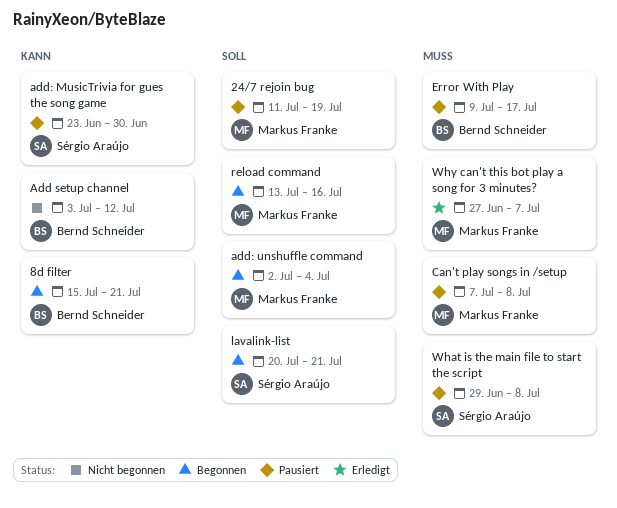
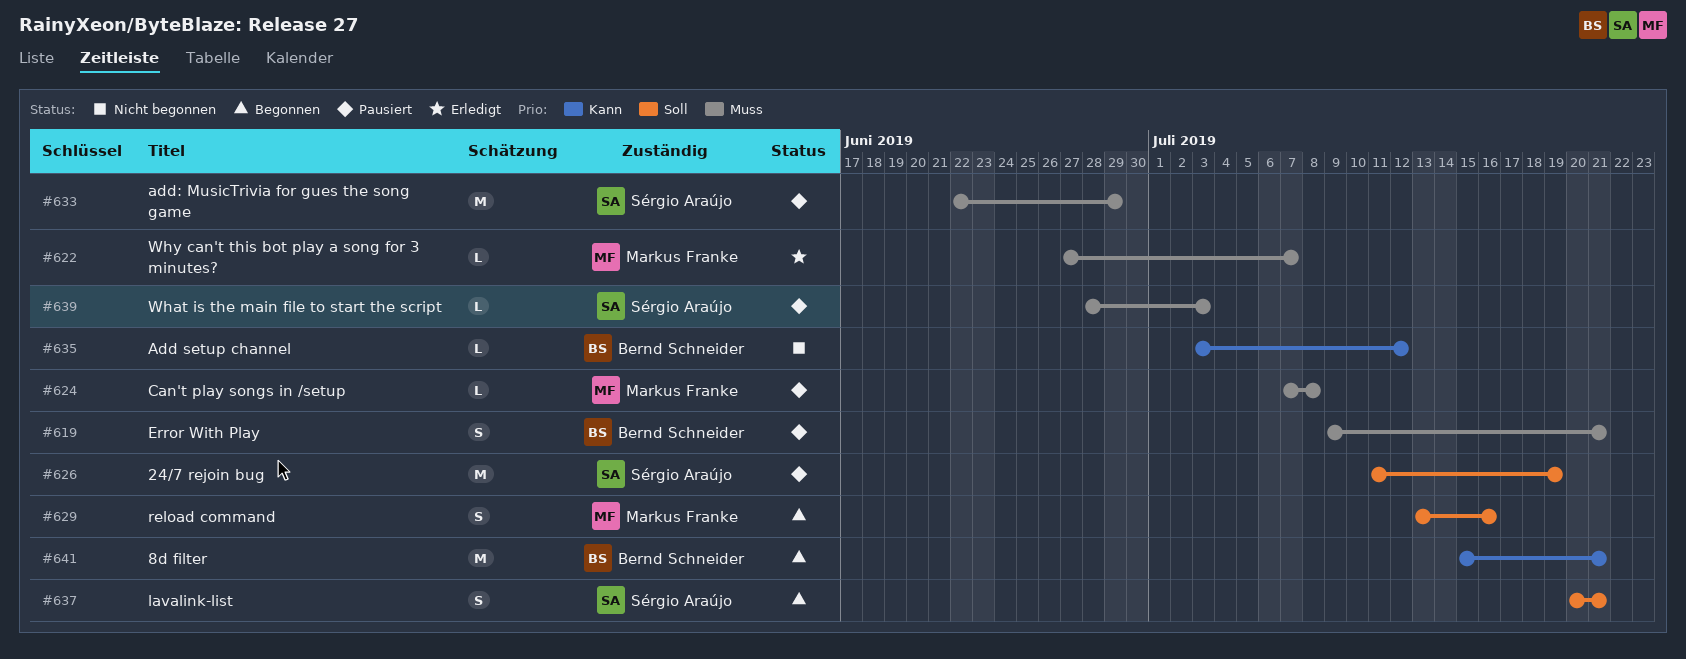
24/7 rejoin bug, owner: Markus Franke -> Sérgio Araújo
add: MusicTrivia for gues the song game, priority: Kann -> Muss
add: MusicTrivia for gues the song game, start: Jun 23 -> Jun 22
add: MusicTrivia for gues the song game, due: Jun 30 -> Jun 29
add: unshuffle command: present -> none
Error With Play, due: Jul 17 -> Jul 21
What is the main file to start the script, start: Jun 29 -> Jun 28
What is the main file to start the script, due: Jul 8 -> Jul 3

